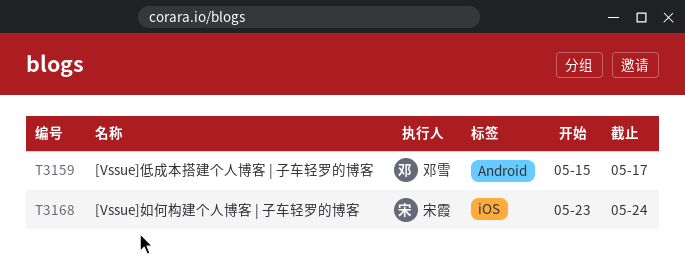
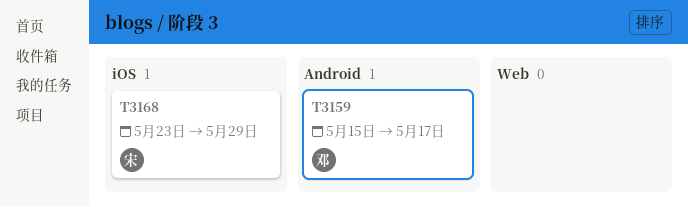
T3168, due: May 24 -> May 29

